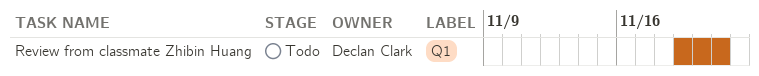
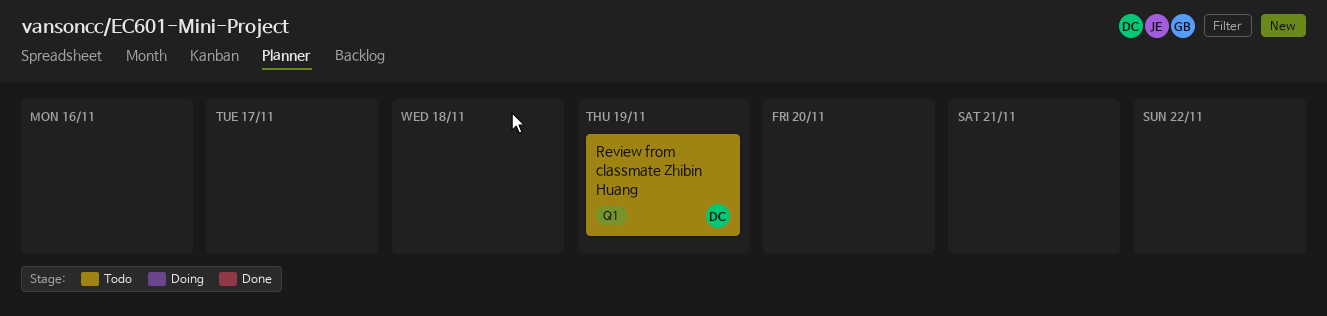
Review from classmate Zhibin Huang, due: Nov 21 -> Nov 19

